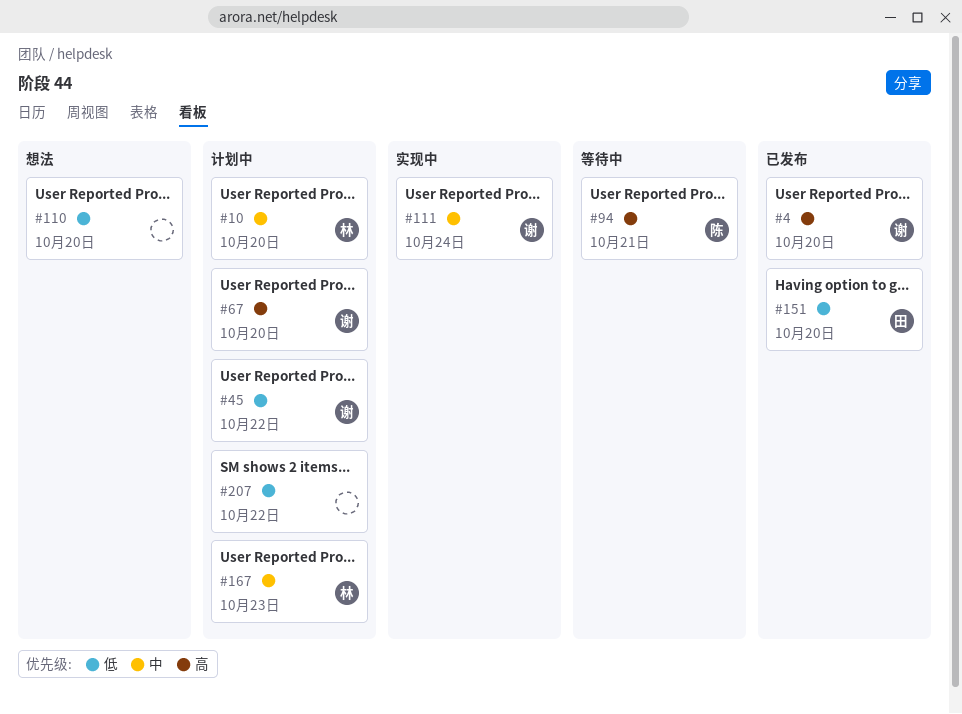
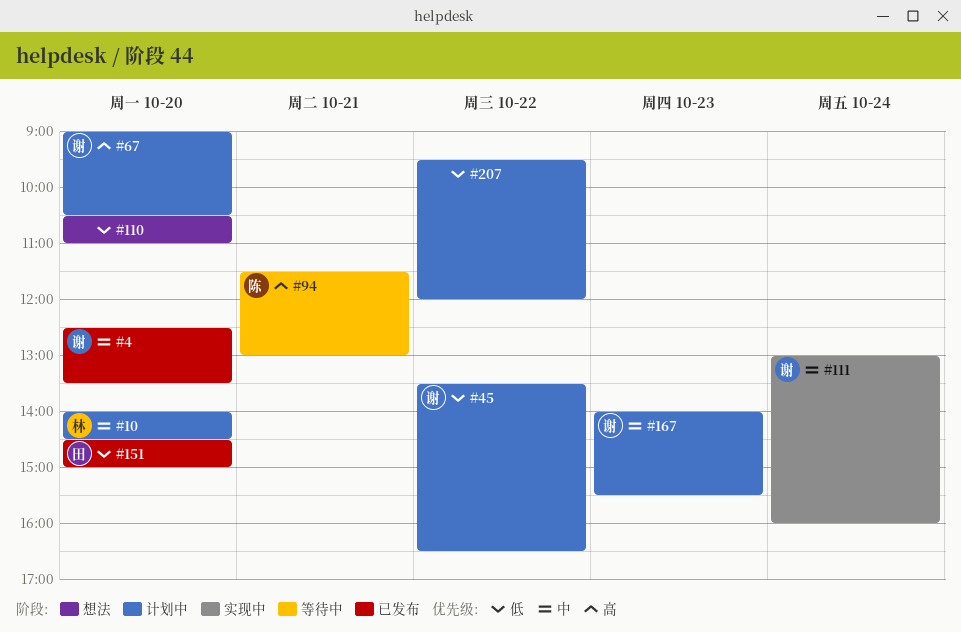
#4, priority: 高 -> 中
#167, owner: 林 -> 谢

